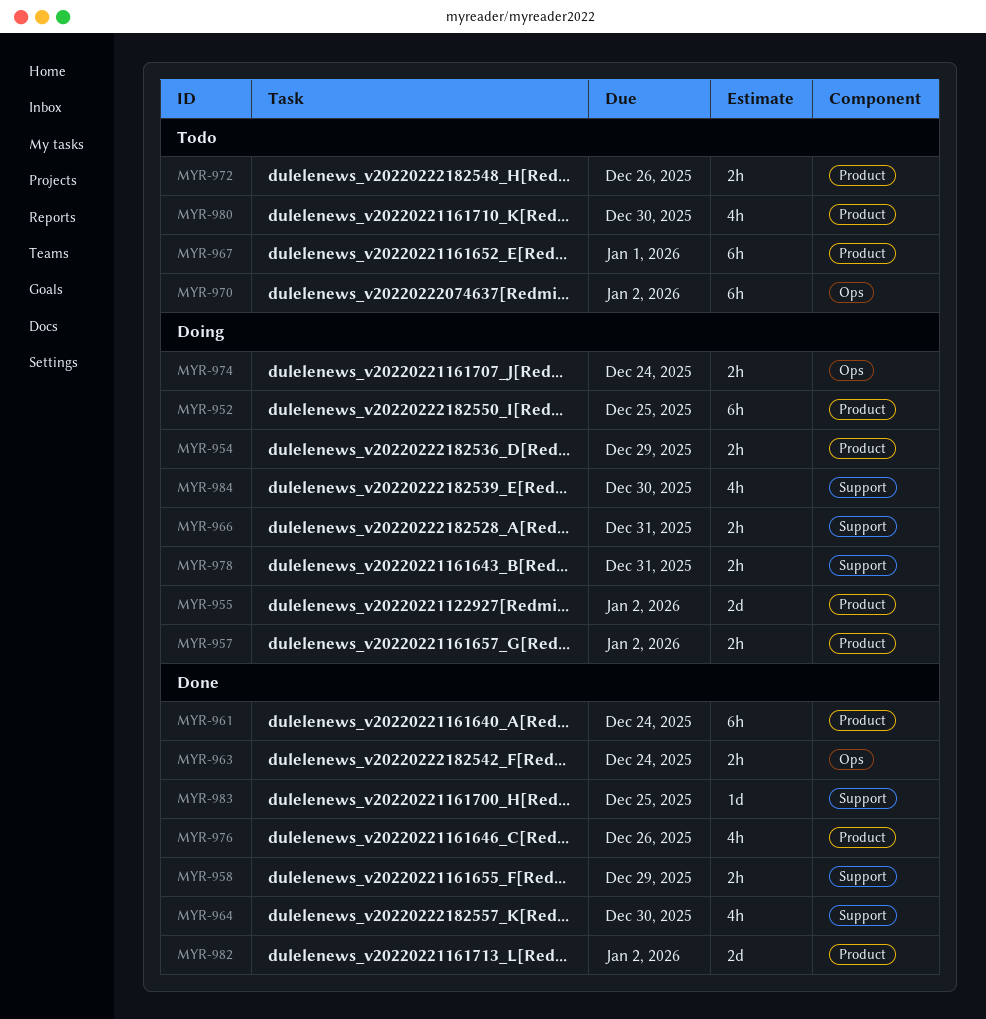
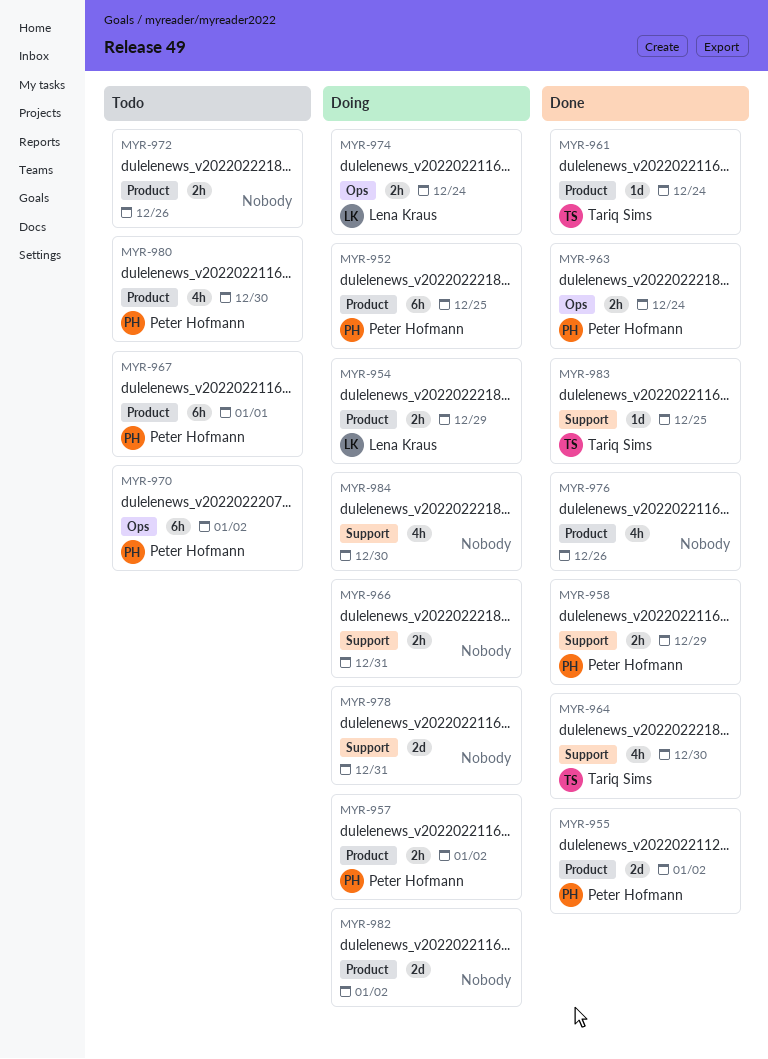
MYR-955, status: Doing -> Done
MYR-961, estimate: 6h -> 1d
MYR-978, estimate: 2h -> 2d
MYR-982, status: Done -> Doing

